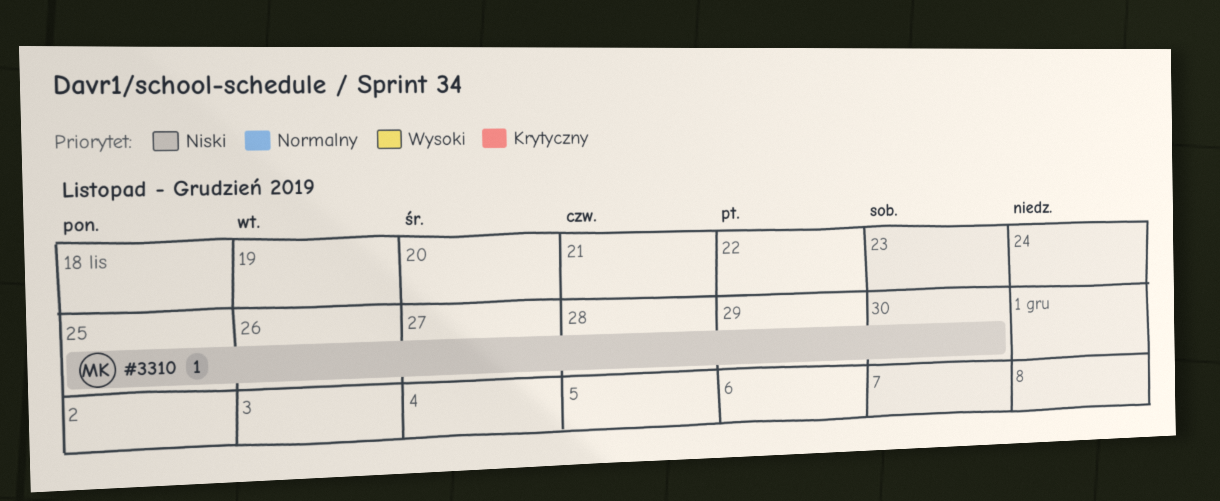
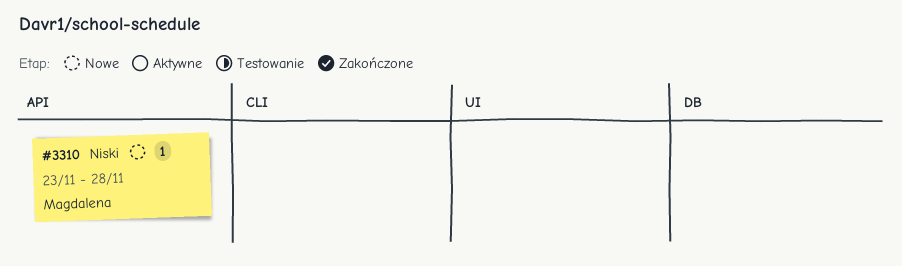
#3310, start: Nov 25 -> Nov 23
#3310, due: Nov 30 -> Nov 28

